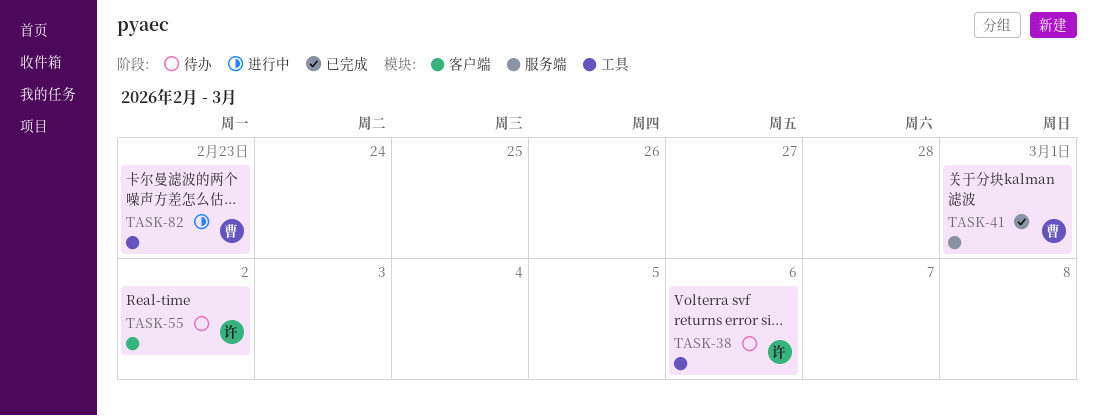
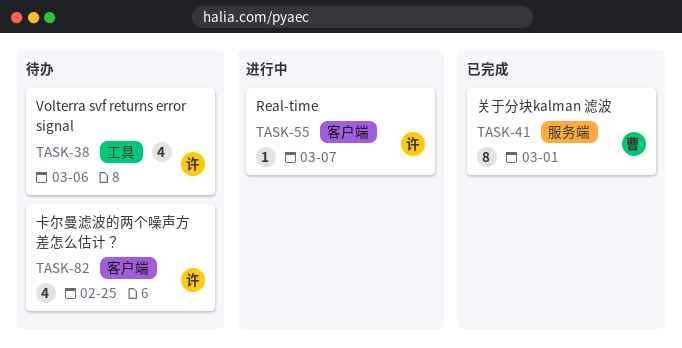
TASK-55, status: 待办 -> 进行中
TASK-55, due: Mar 2 -> Mar 7
TASK-82, status: 进行中 -> 待办
TASK-82, owner: 曹 -> 许
TASK-82, label: 工具 -> 客户端
TASK-82, due: Feb 23 -> Feb 25

